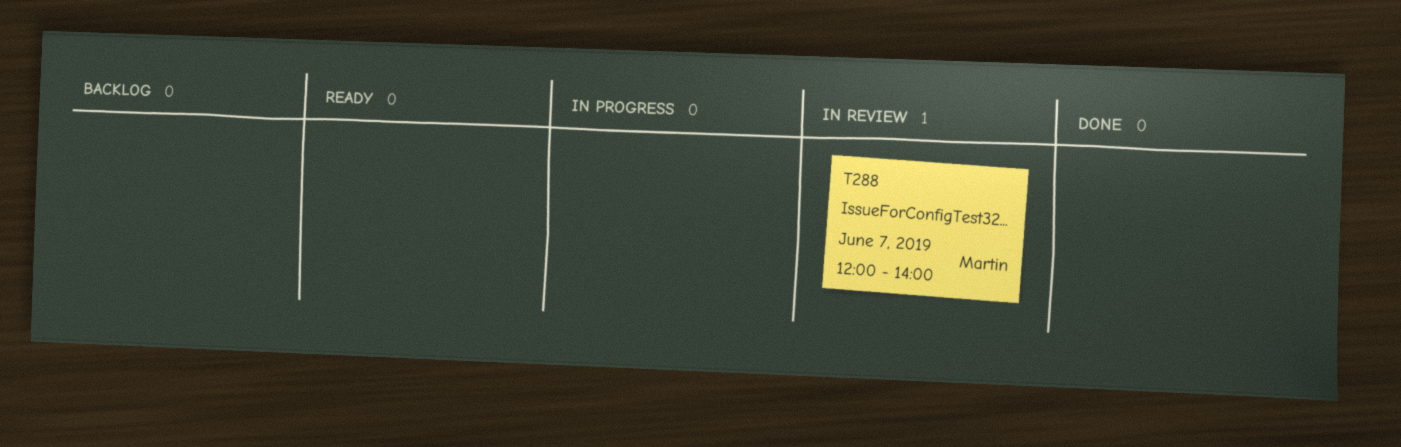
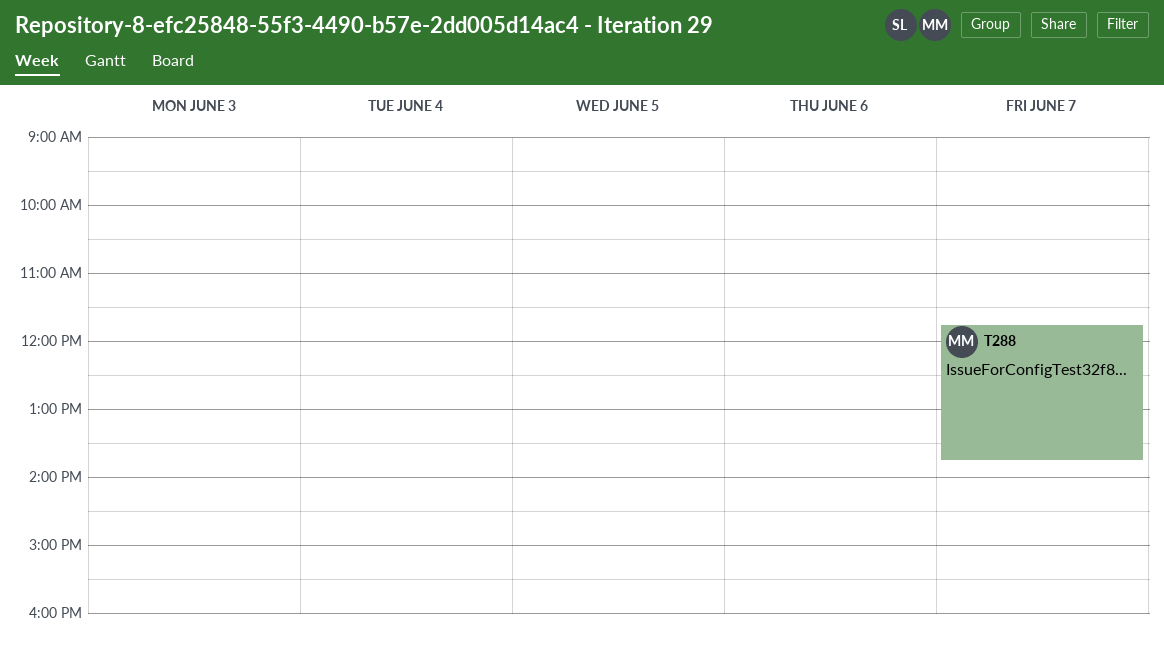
T288, begins: 12:00 -> 11:45
T288, ends: 14:00 -> 13:45

